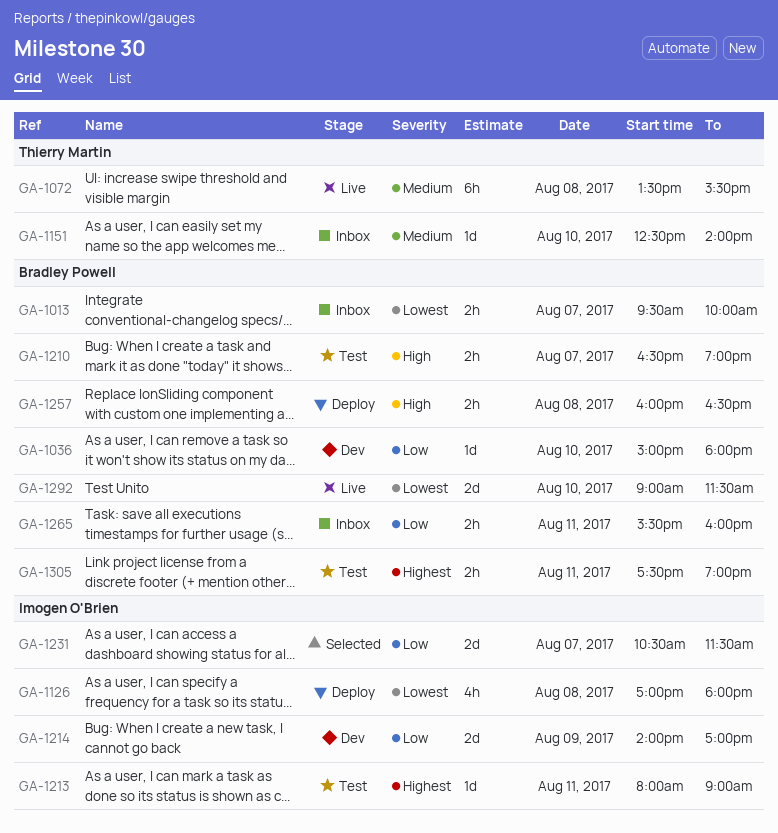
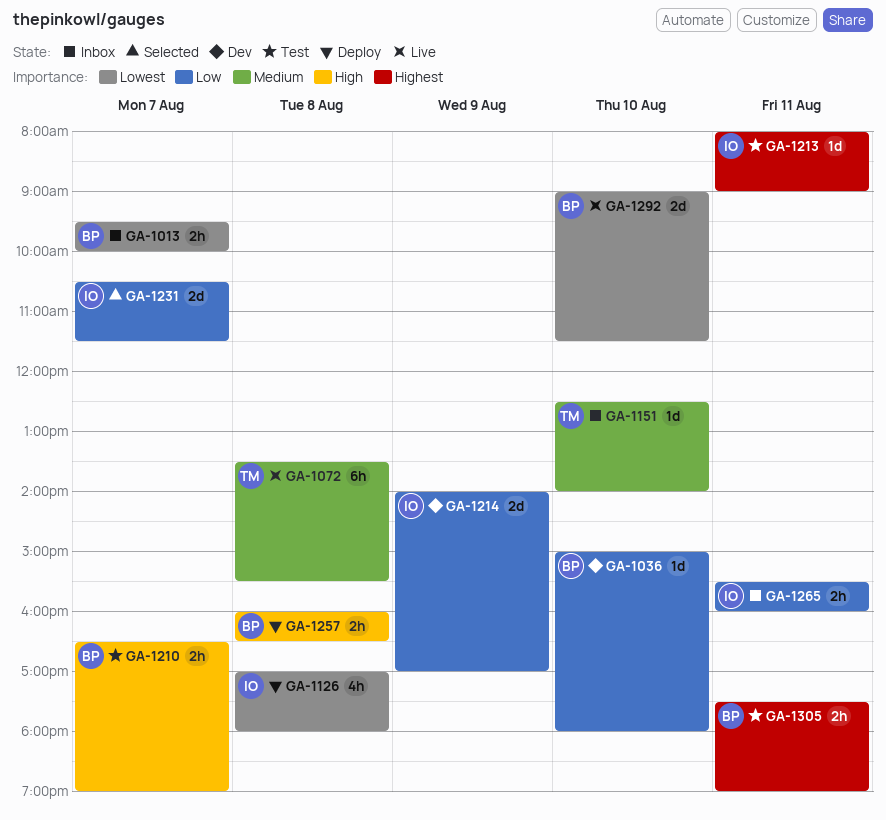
GA-1265, owner: Bradley Powell -> Imogen O'Brien

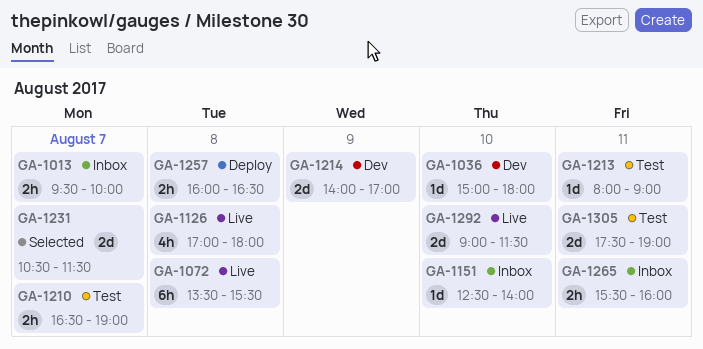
GA-1126, status: Deploy -> Live
GA-1305, estimate: 2h -> 2d

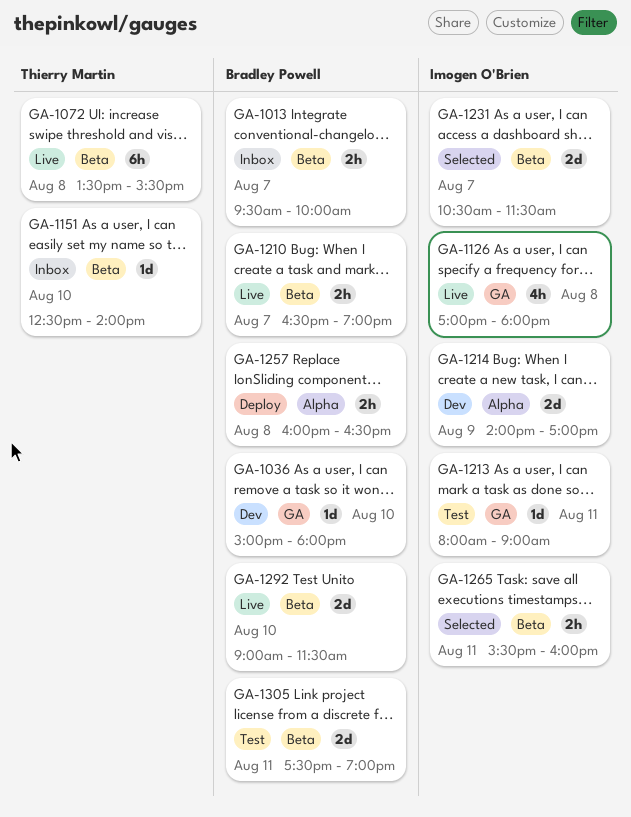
GA-1210, status: Test -> Live
GA-1265, status: Inbox -> Selected

